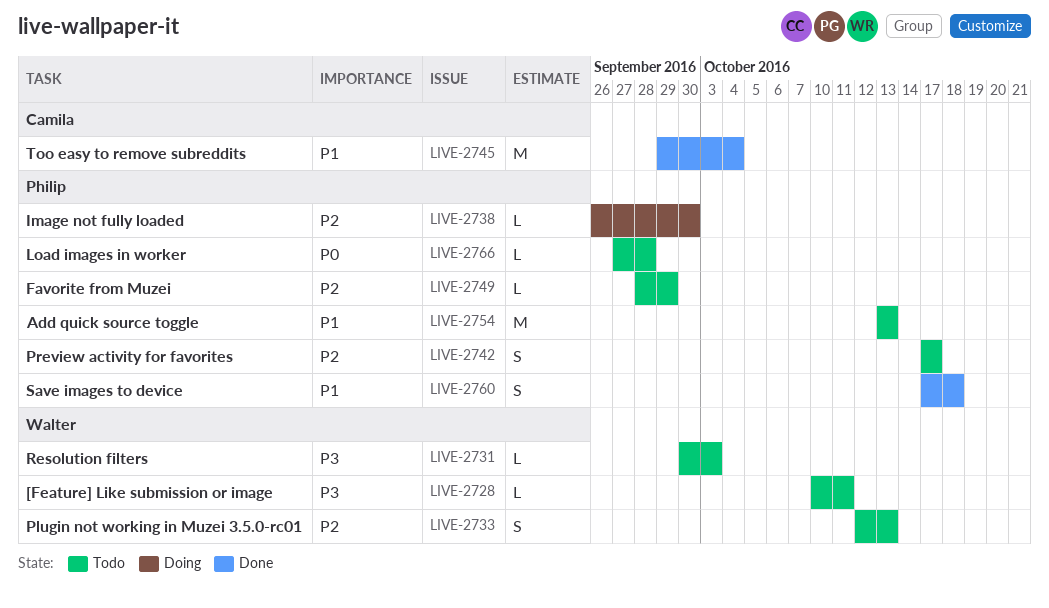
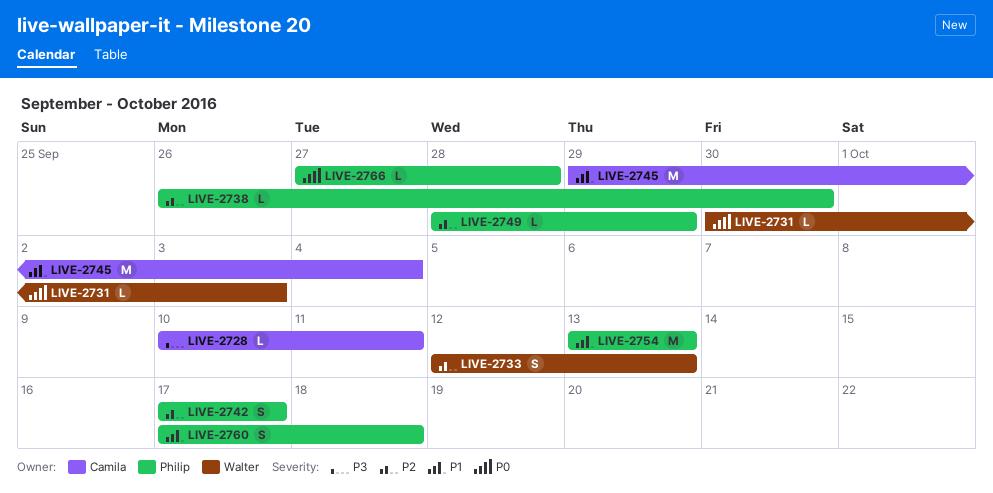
LIVE-2728, owner: Walter -> Camila
LIVE-2731, priority: P3 -> P0

